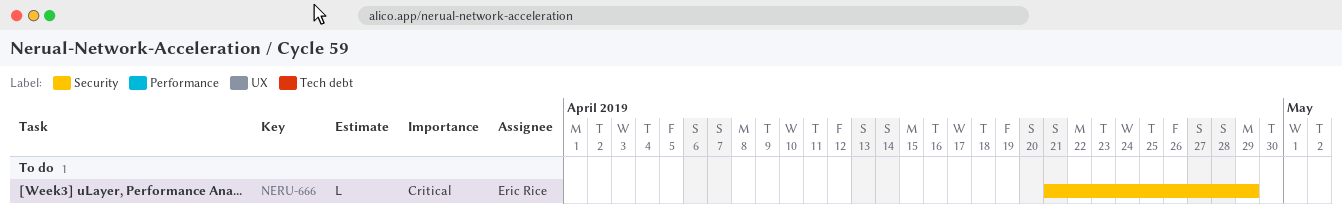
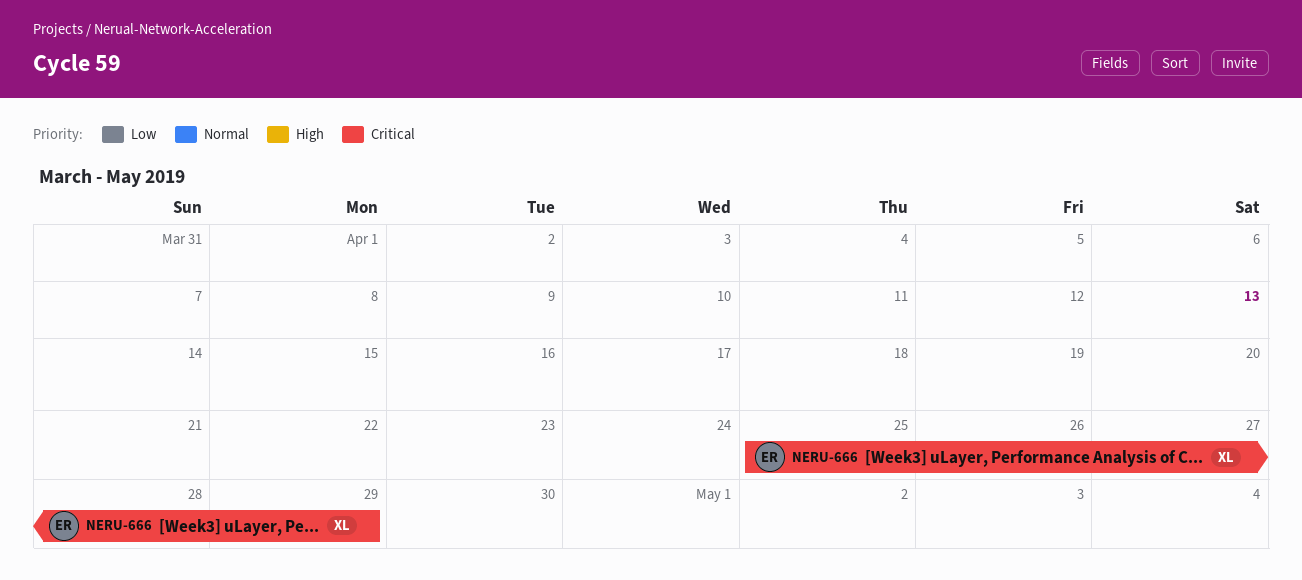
NERU-666, estimate: L -> XL
NERU-666, start: Apr 21 -> Apr 25

